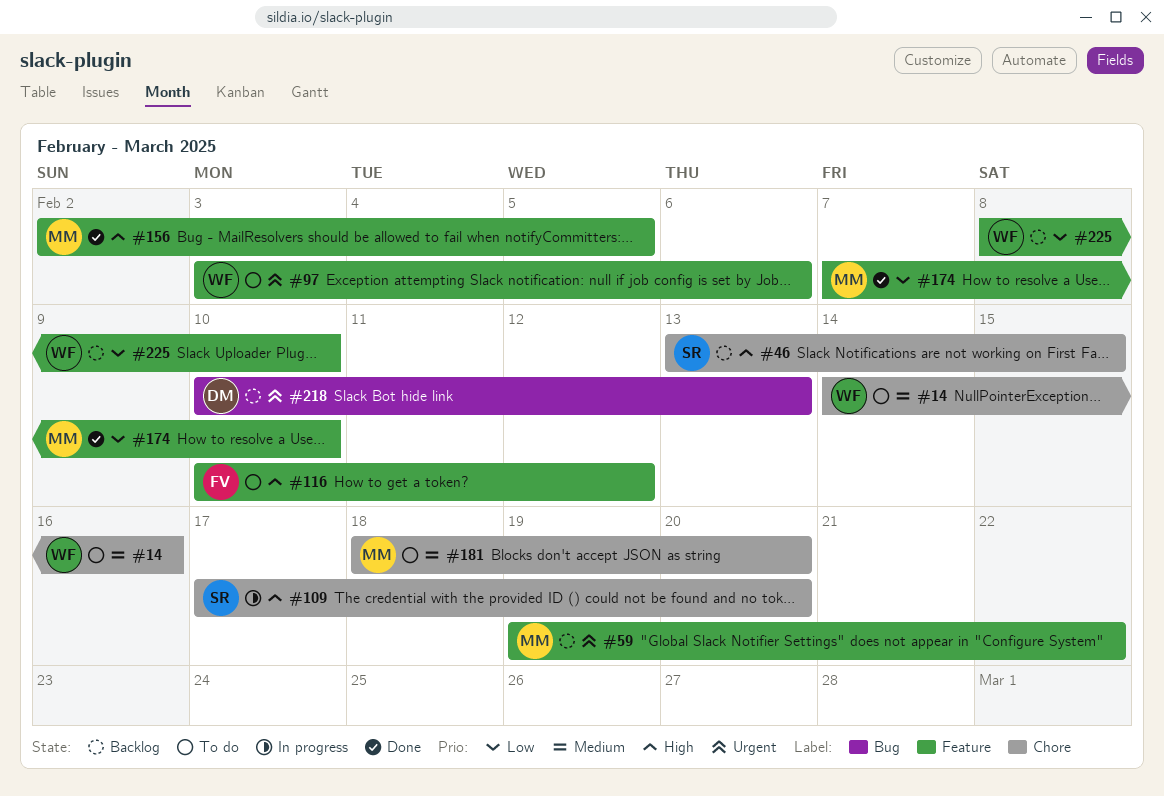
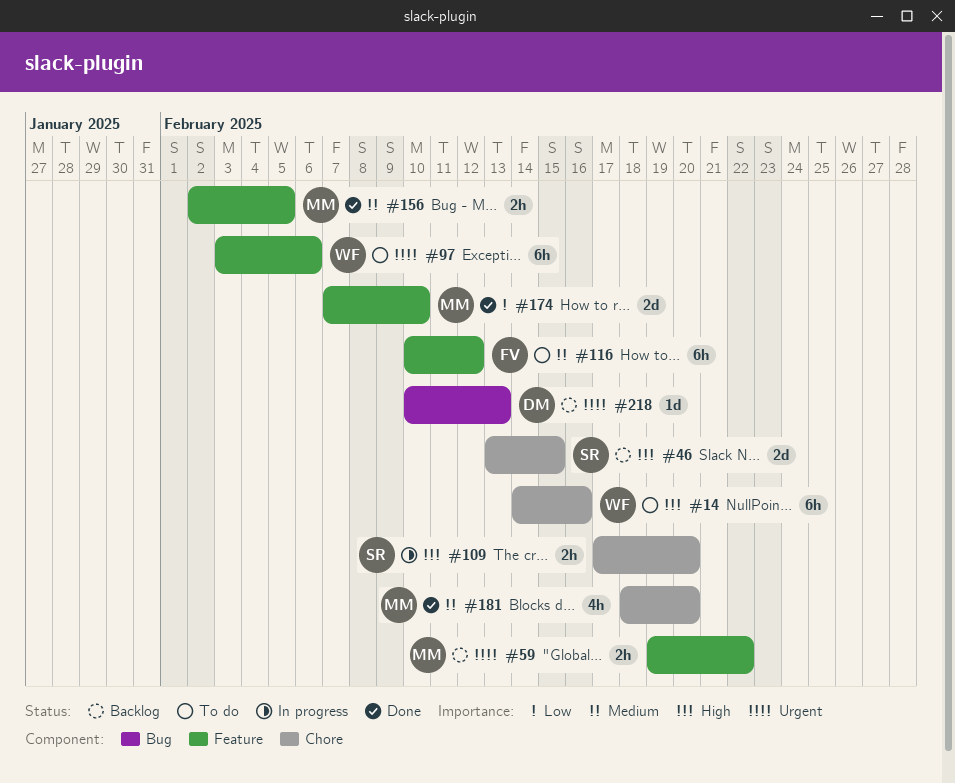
#14, priority: Medium -> High
#116, priority: High -> Medium
#156, priority: High -> Medium
#181, status: To do -> Done
#225: present -> none

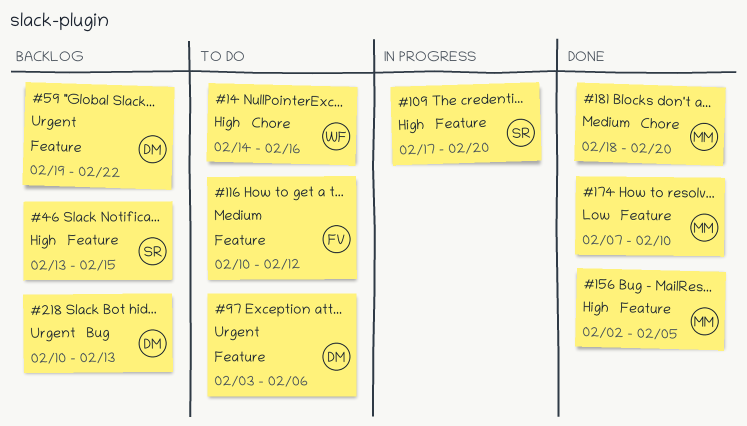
#46, label: Chore -> Feature
#59, owner: MM -> DM
#97, owner: WF -> DM
#109, label: Chore -> Feature
#156, priority: Medium -> High

